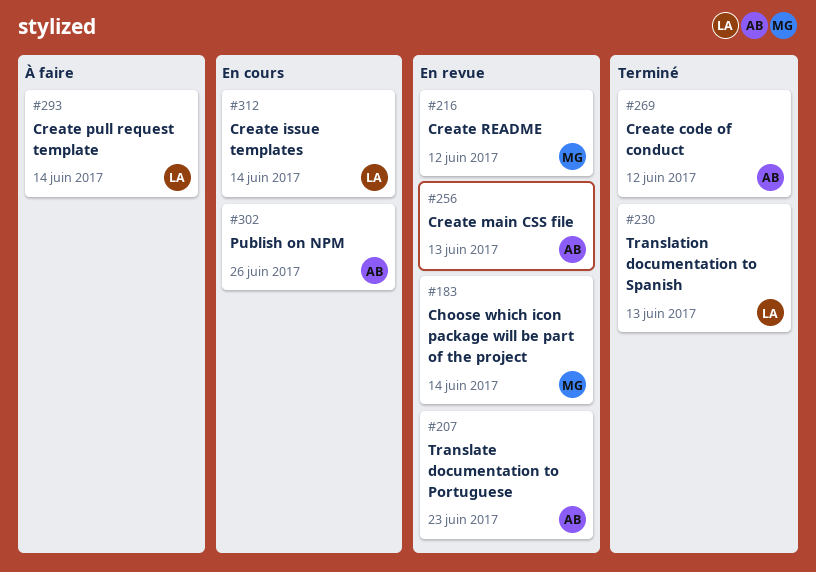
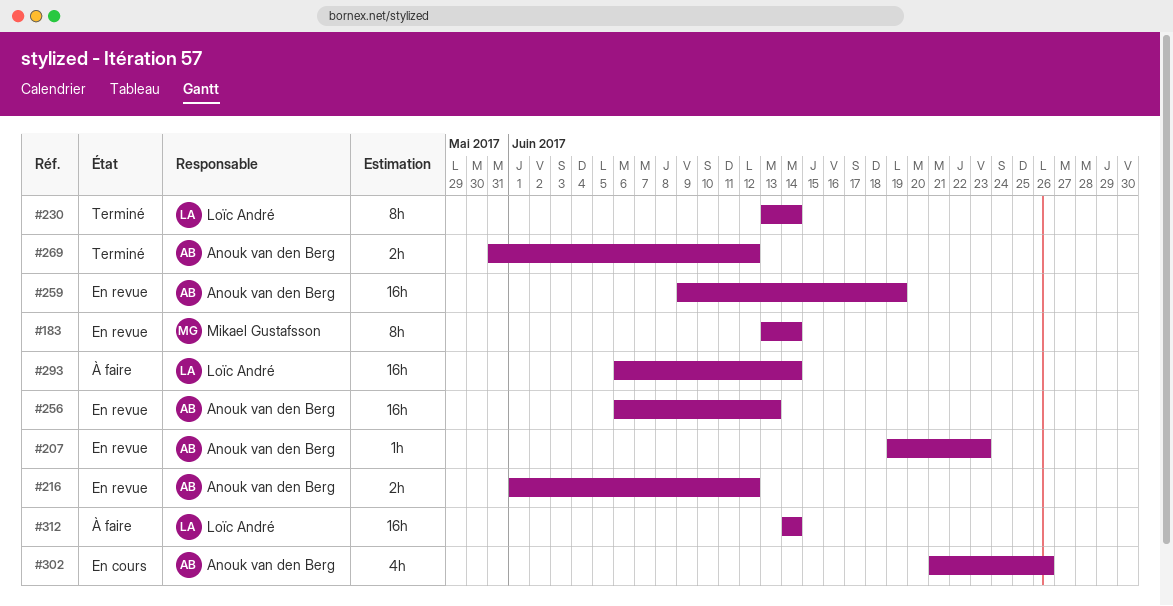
#216, owner: Mikael Gustafsson -> Anouk van den Berg
#230, due: Jun 13 -> Jun 14
#259: none -> present
#312, status: En cours -> À faire

